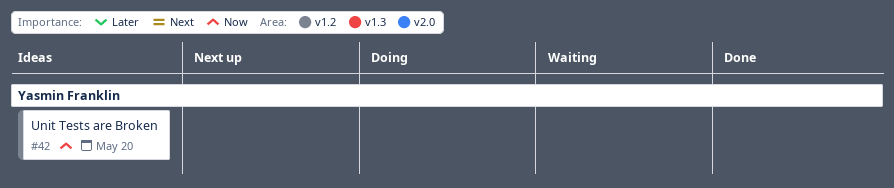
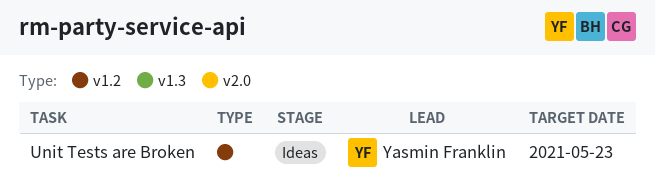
Unit Tests are Broken, due: May 20 -> May 23

